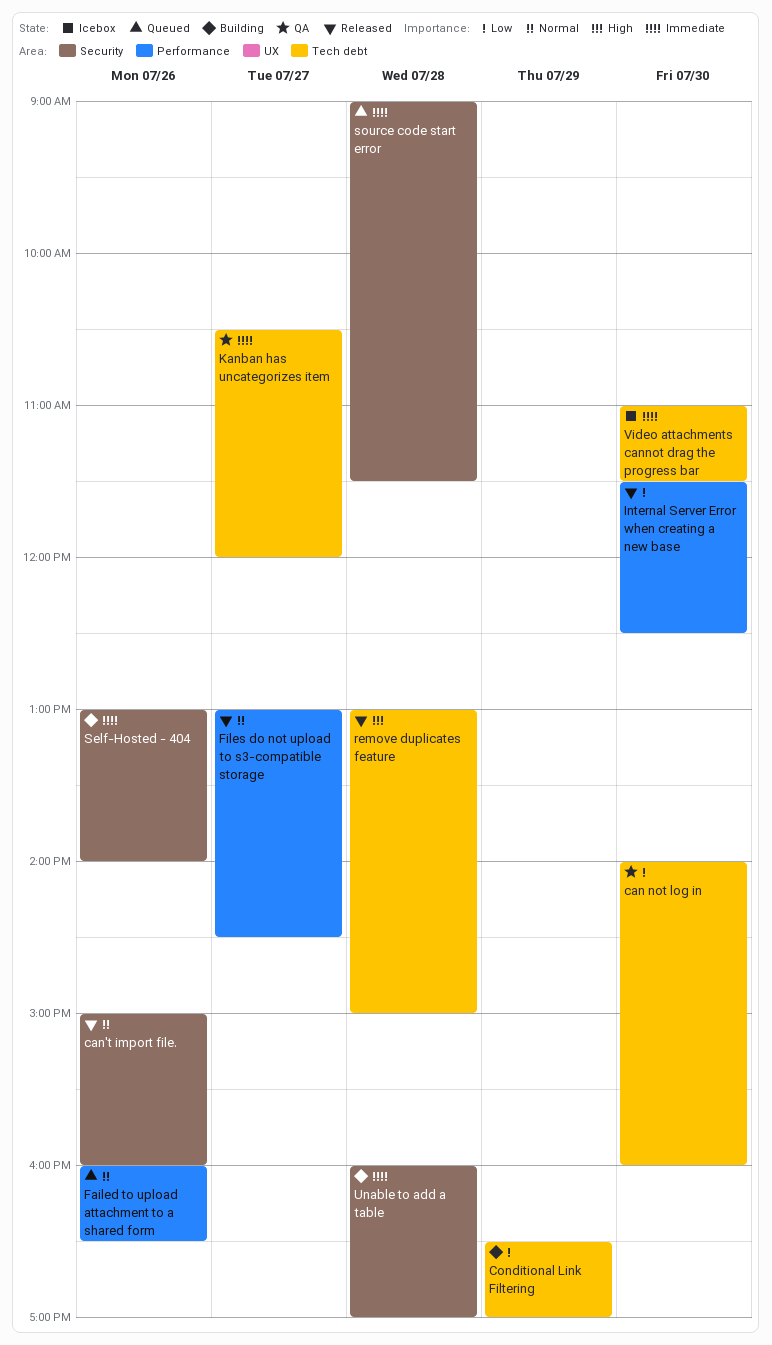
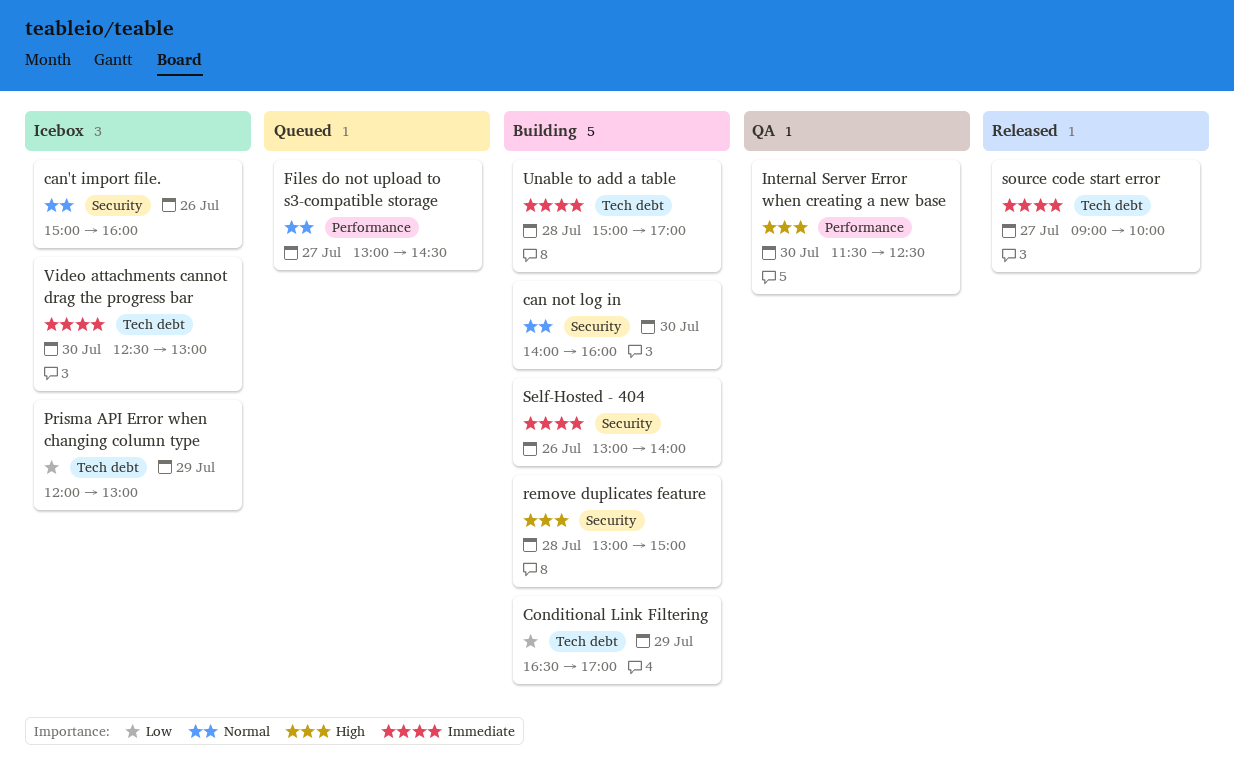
can not log in, status: QA -> Building
can not log in, priority: Low -> Normal
can not log in, label: Tech debt -> Security
can't import file., status: Released -> Icebox
Failed to upload attachment to a shared form: present -> none
Files do not upload to s3-compatible storage, status: Released -> Queued
Internal Server Error when creating a new base, status: Released -> QA
Internal Server Error when creating a new base, priority: Low -> High
Kanban has uncategorizes item: present -> none
Prisma API Error when changing column type: none -> present
remove duplicates feature, status: Released -> Building
remove duplicates feature, label: Tech debt -> Security
source code start error, status: Queued -> Released
source code start error, label: Security -> Tech debt
source code start error, day: Jul 28 -> Jul 27
source code start error, ends: 11:30 -> 10:00
Unable to add a table, label: Security -> Tech debt
Unable to add a table, begins: 16:00 -> 15:00
Video attachments cannot drag the progress bar, begins: 11:00 -> 12:30
Video attachments cannot drag the progress bar, ends: 11:30 -> 13:00

